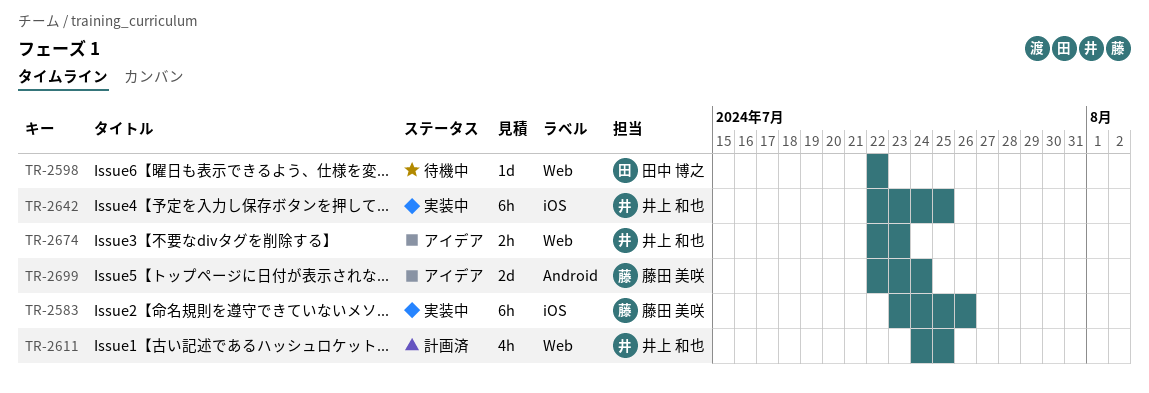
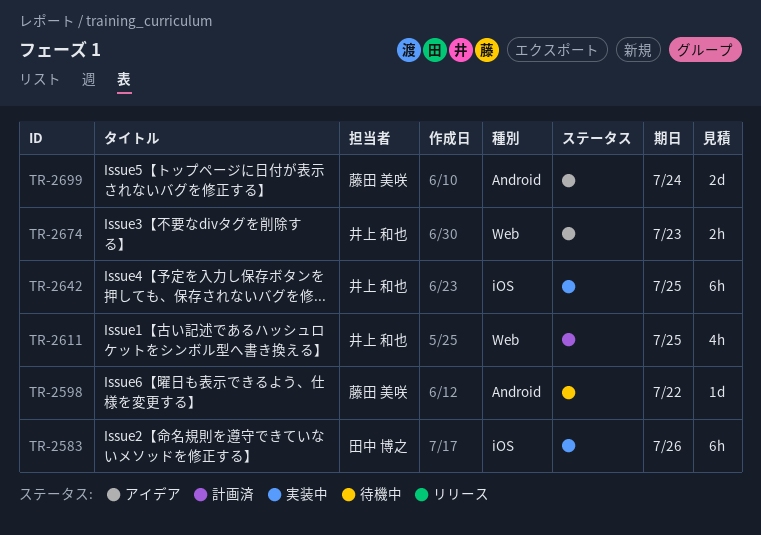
TR-2583, owner: 藤田 美咲 -> 田中 博之
TR-2598, owner: 田中 博之 -> 藤田 美咲
TR-2598, label: Web -> Android

